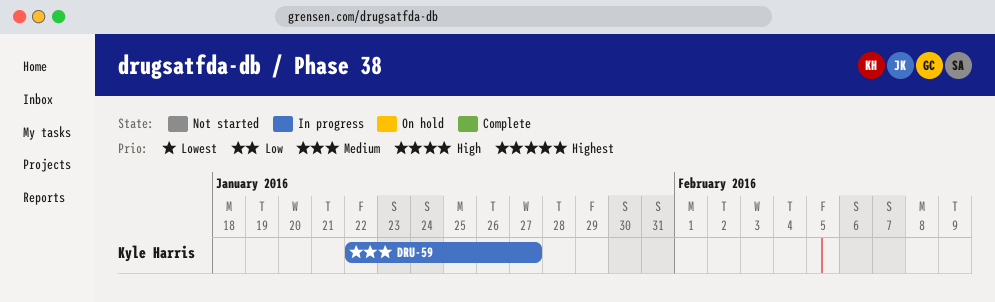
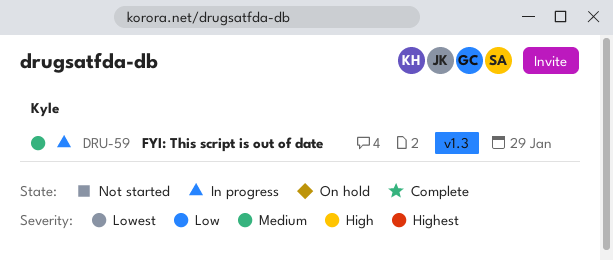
DRU-59, due: Jan 27 -> Jan 29

